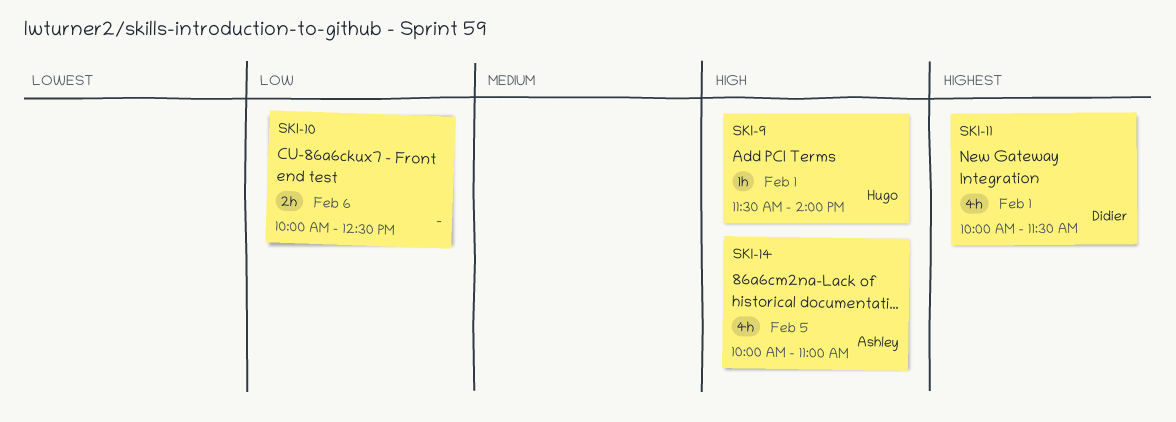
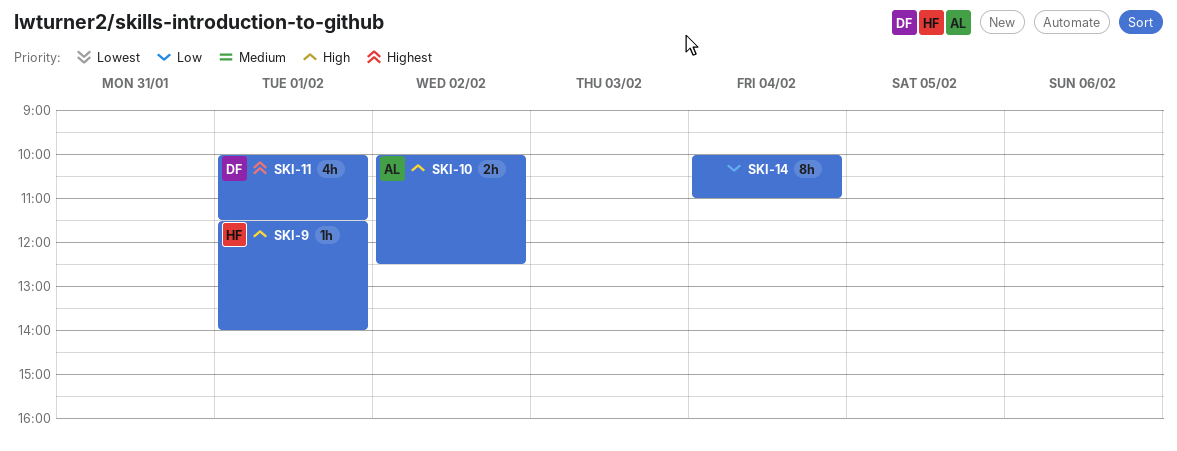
SKI-10, owner: none -> Ashley
SKI-10, priority: Low -> High
SKI-10, day: Feb 6 -> Feb 2
SKI-14, owner: Ashley -> none
SKI-14, priority: High -> Low
SKI-14, estimate: 4h -> 8h
SKI-14, day: Feb 5 -> Feb 4

